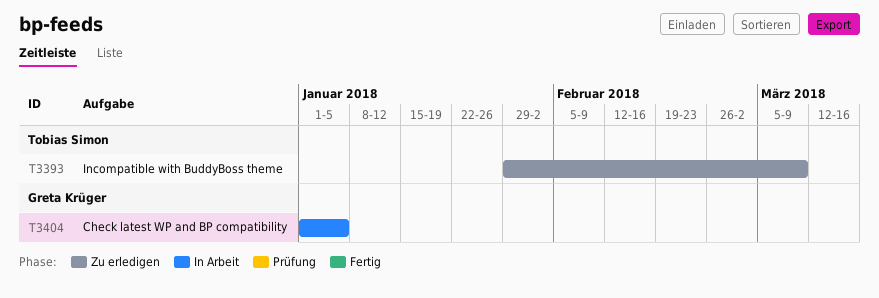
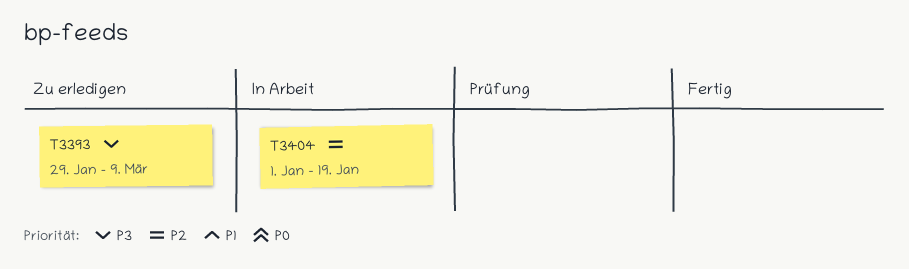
T3404, due: Jan 5 -> Jan 19

